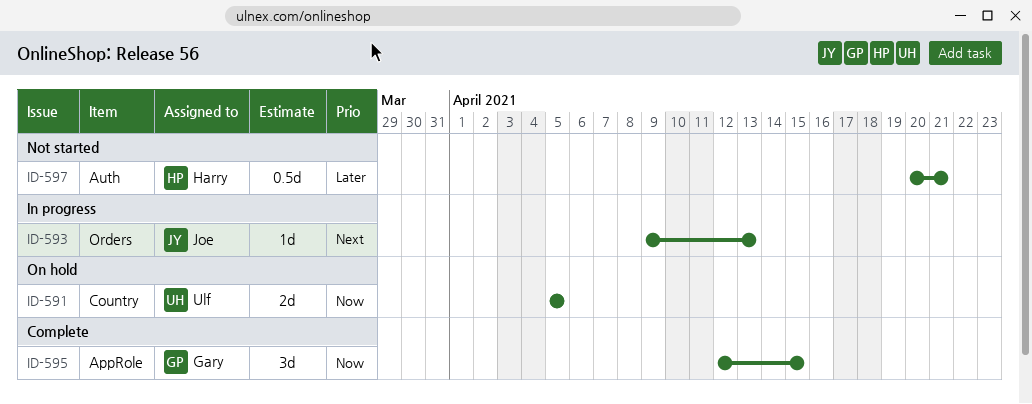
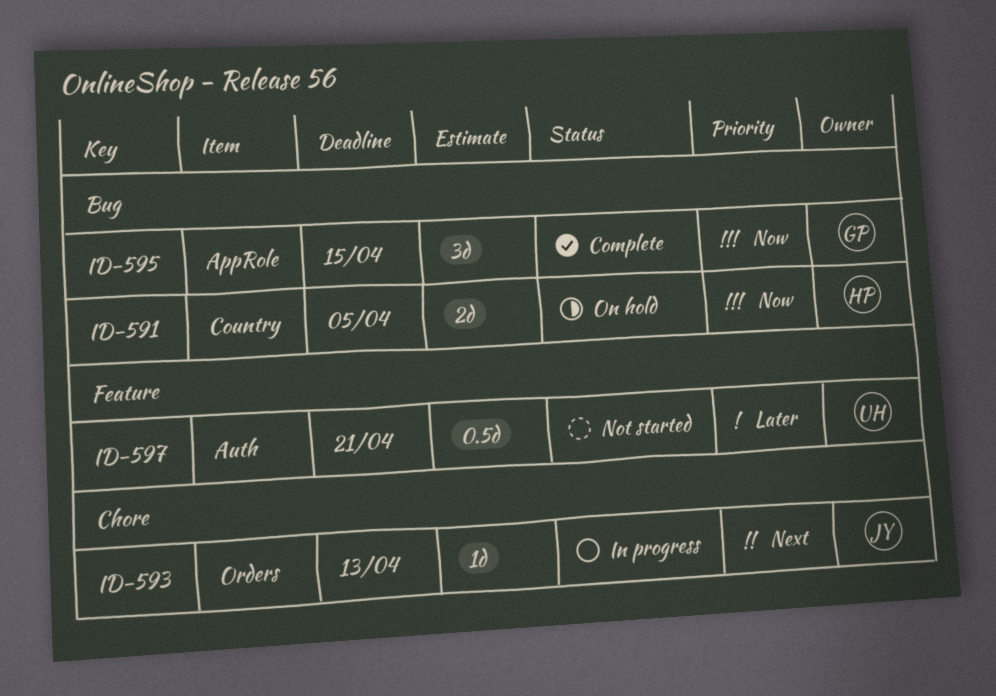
ID-591, owner: Ulf -> Harry
ID-597, owner: Harry -> Ulf

